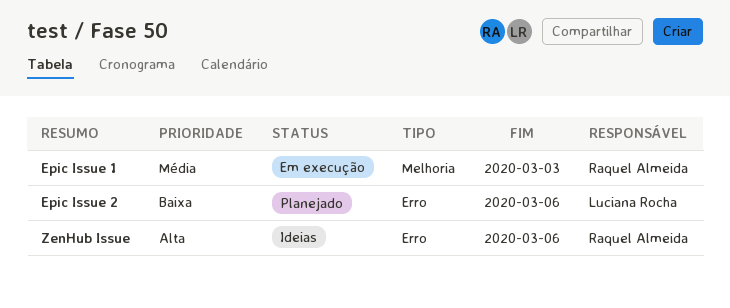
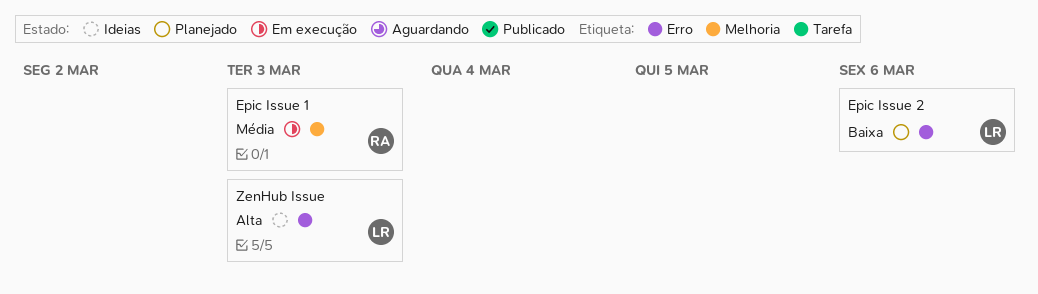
ZenHub Issue, owner: Raquel Almeida -> Luciana Rocha
ZenHub Issue, due: Mar 6 -> Mar 3

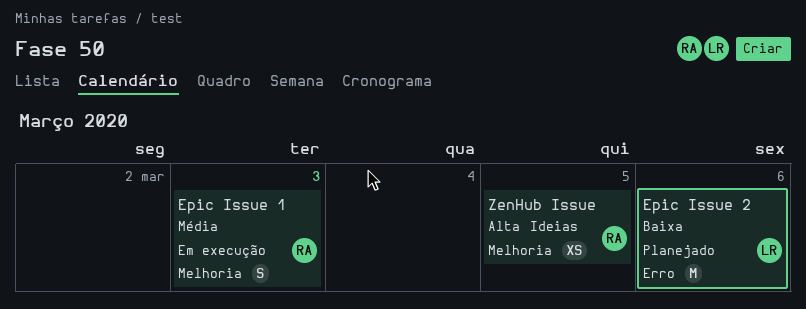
ZenHub Issue, owner: LR -> RA
ZenHub Issue, label: Erro -> Melhoria
ZenHub Issue, due: Mar 3 -> Mar 5

